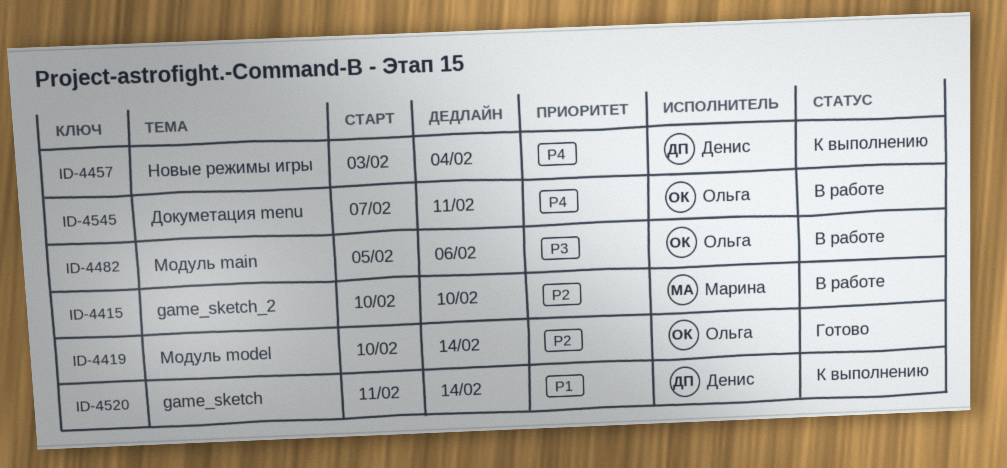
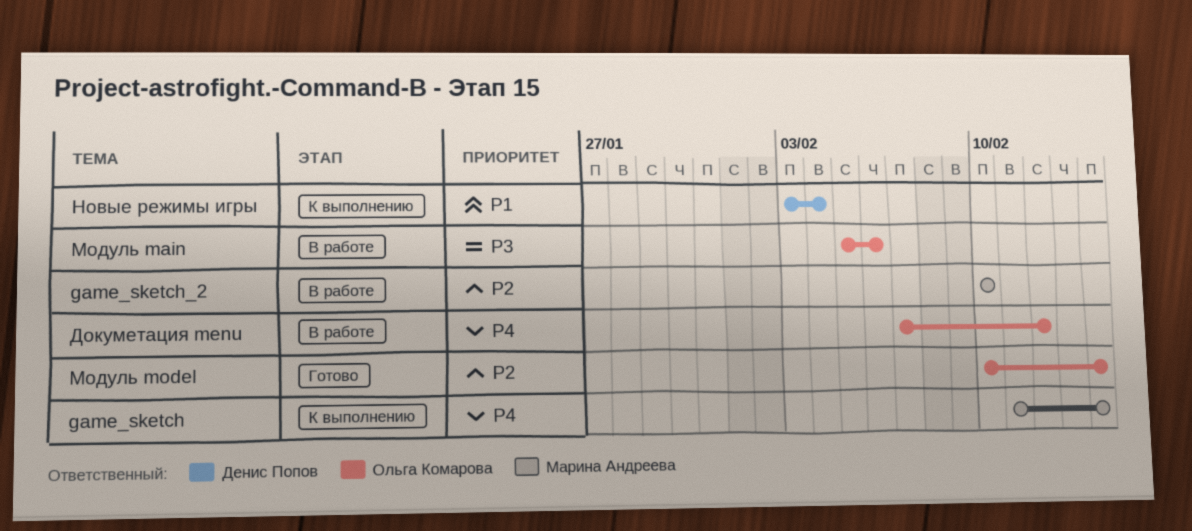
game_sketch, owner: Денис Попов -> Марина Андреева
game_sketch, priority: P1 -> P4
Докуметация menu, due: Feb 11 -> Feb 12
Новые режимы игры, priority: P4 -> P1

